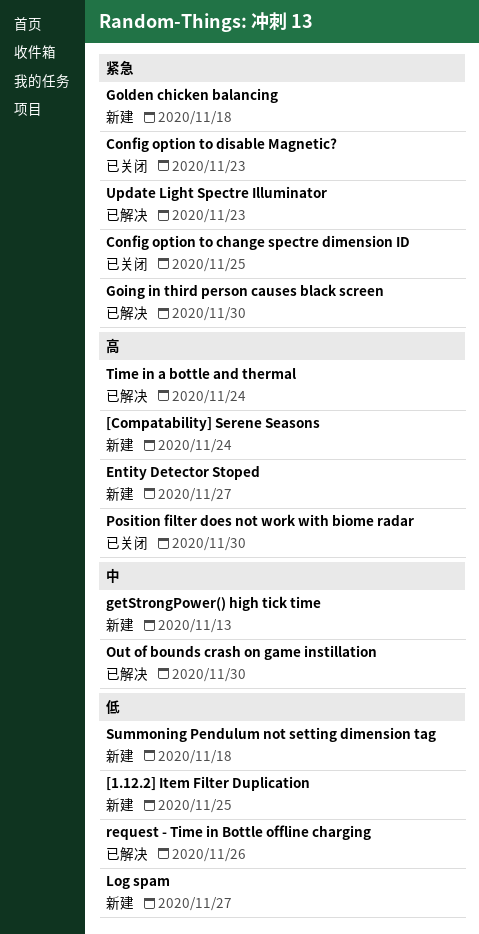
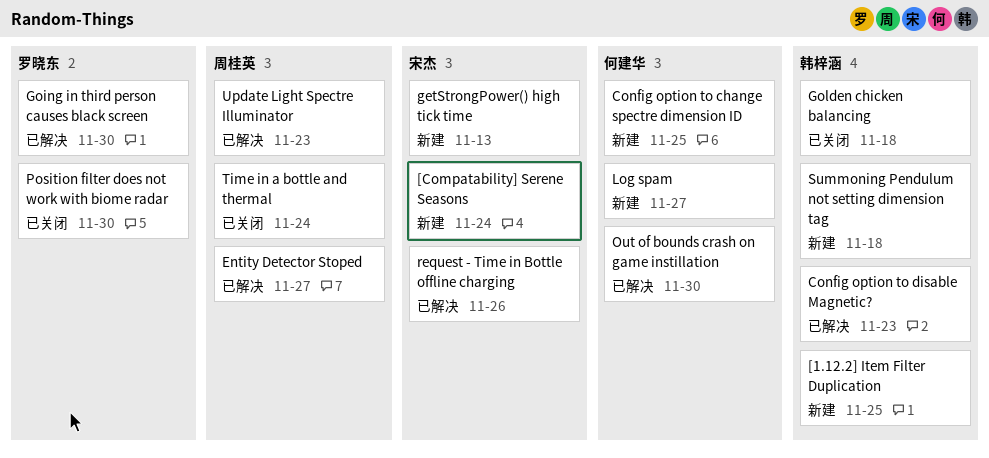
Config option to change spectre dimension ID, status: 已关闭 -> 新建
Config option to disable Magnetic?, status: 已关闭 -> 已解决
Entity Detector Stoped, status: 新建 -> 已解决
Golden chicken balancing, status: 新建 -> 已关闭
Time in a bottle and thermal, status: 已解决 -> 已关闭

